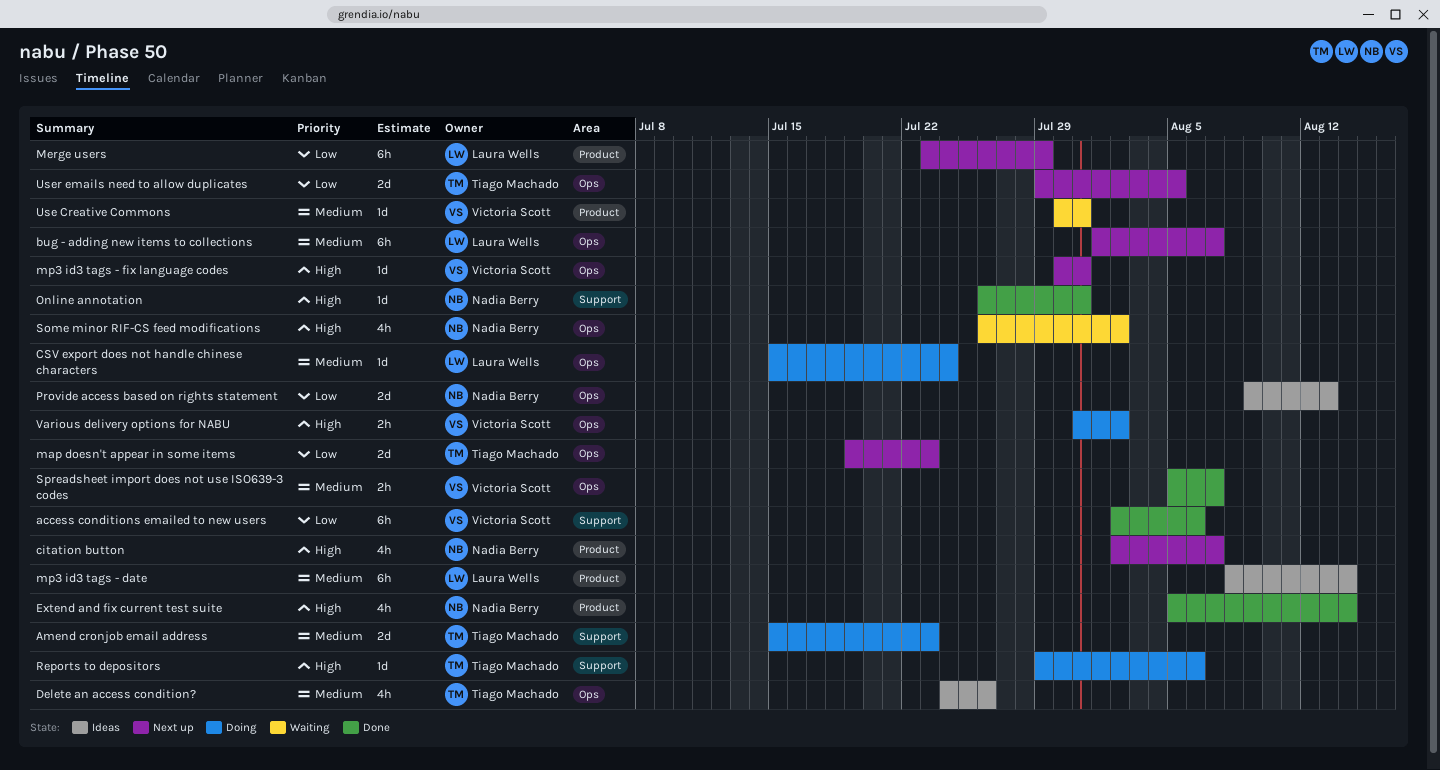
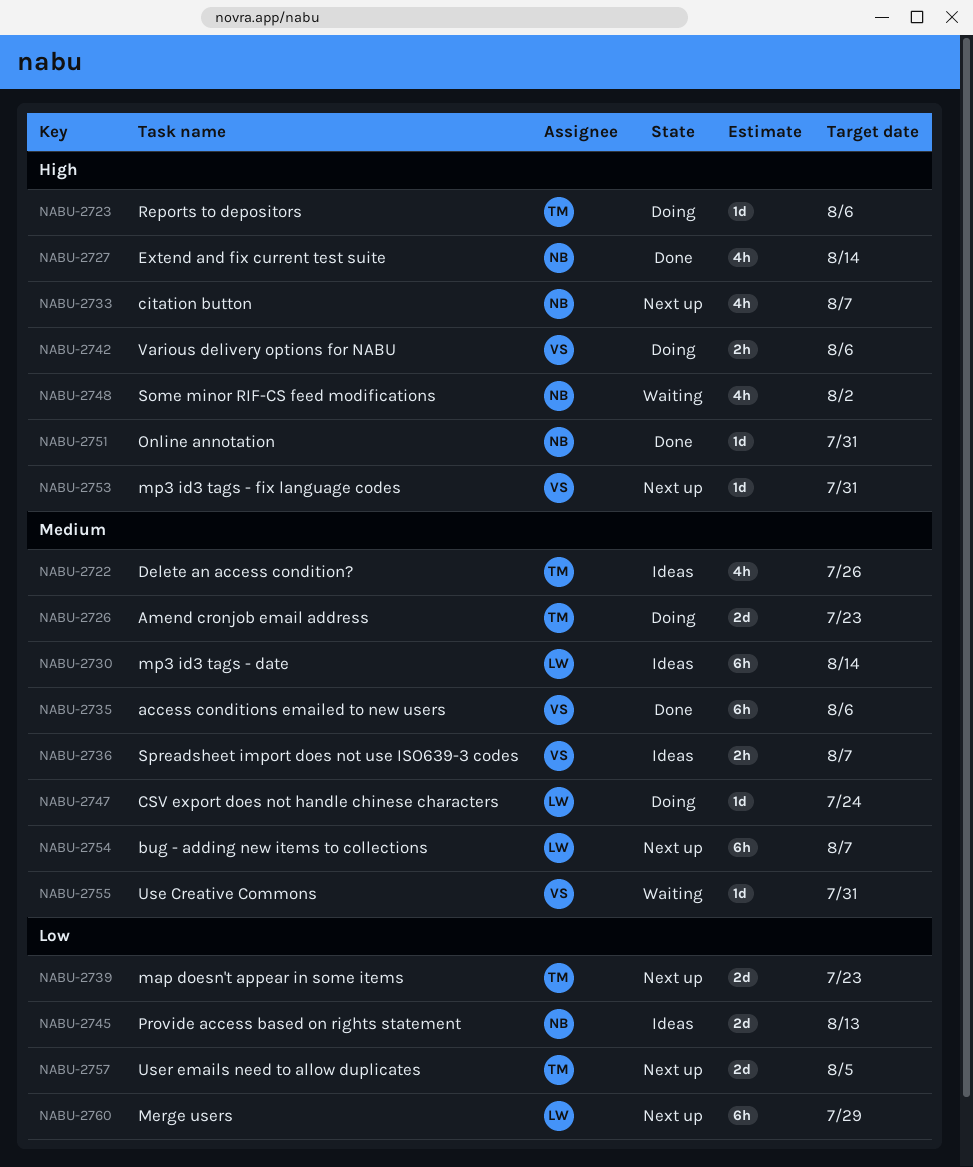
access conditions emailed to new users, priority: Low -> Medium
Spreadsheet import does not use ISO639-3 codes, status: Done -> Ideas
Various delivery options for NABU, due: Aug 2 -> Aug 6

